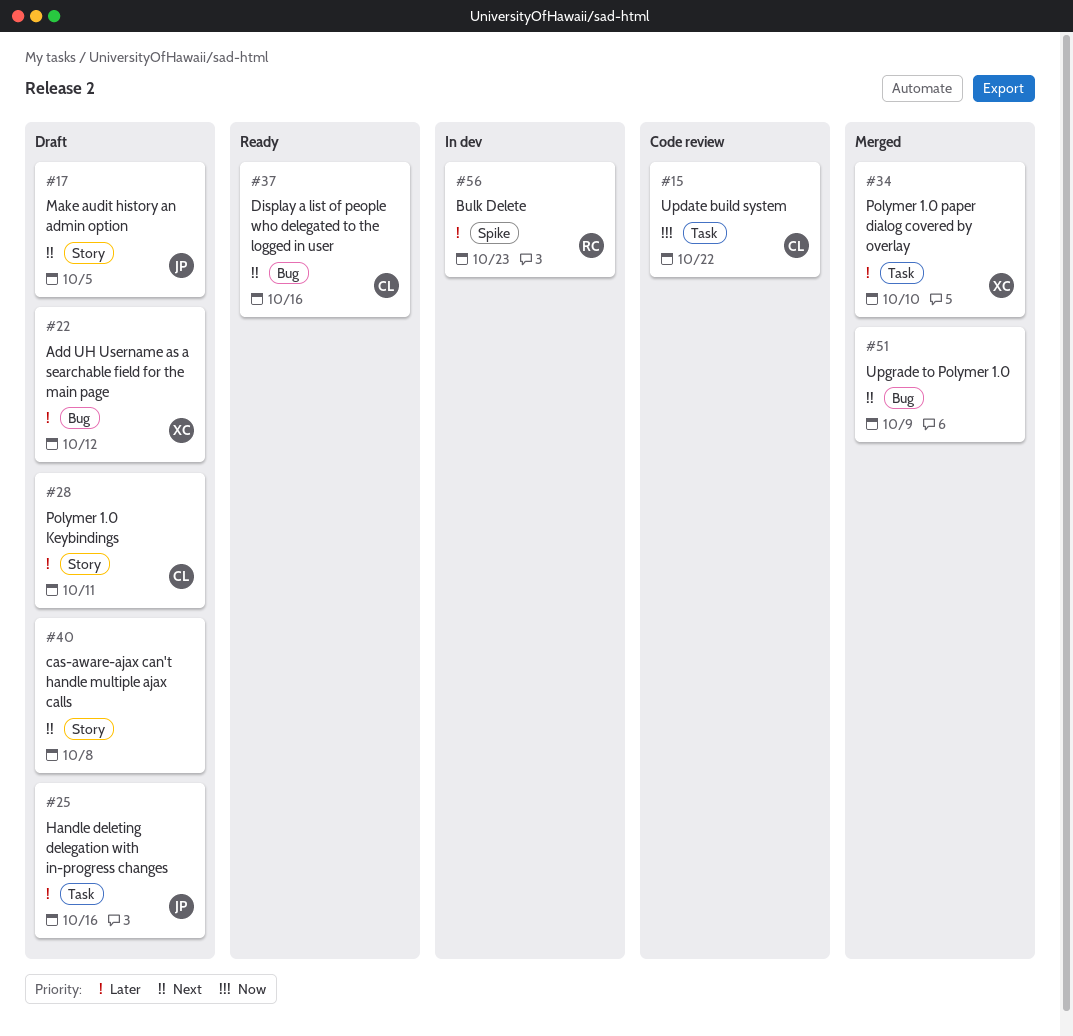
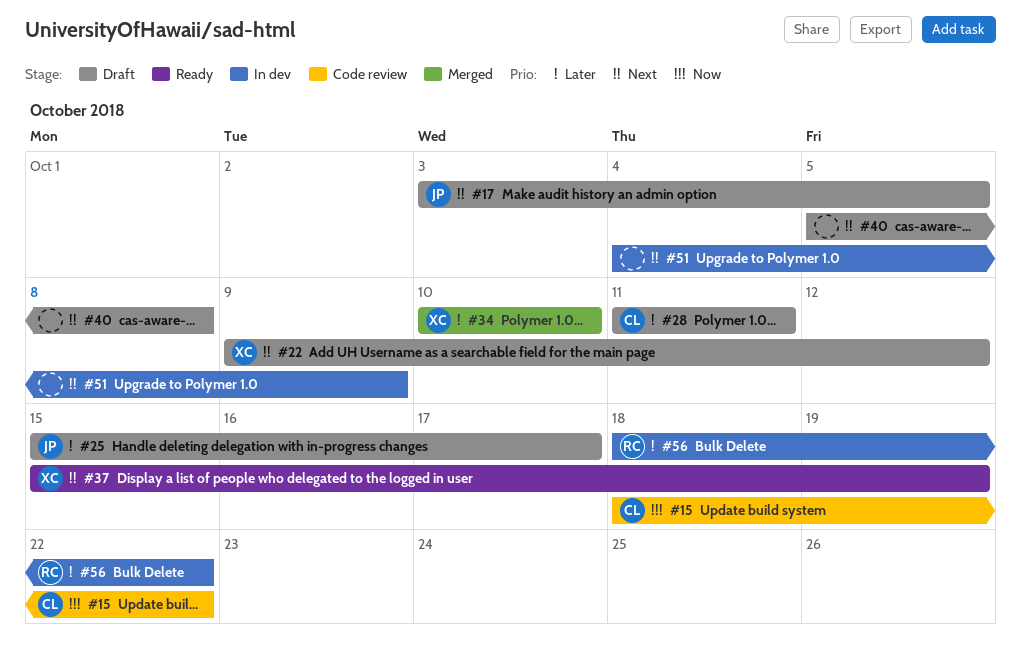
#22, priority: Later -> Next
#25, due: Oct 16 -> Oct 17
#37, owner: CL -> XC
#37, due: Oct 16 -> Oct 19
#51, status: Merged -> In dev
#56, due: Oct 23 -> Oct 22

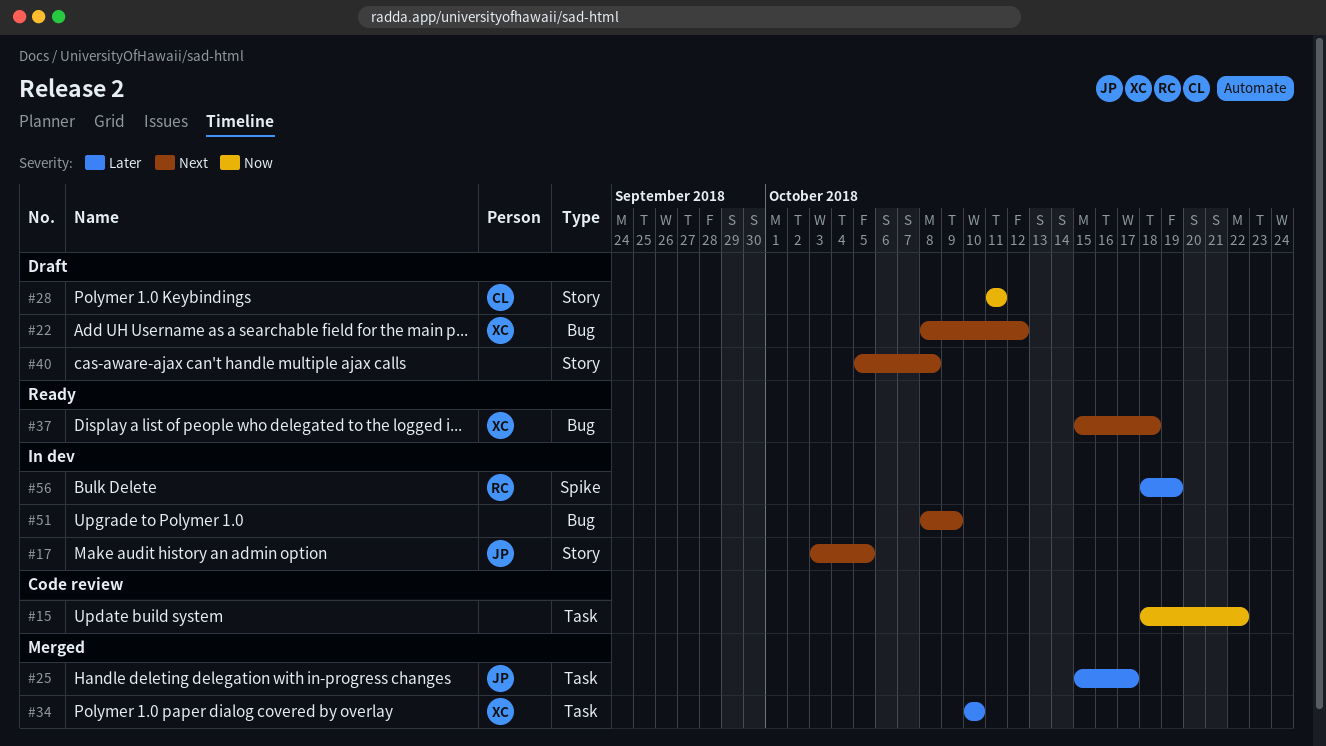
#15, owner: CL -> none
#17, status: Draft -> In dev
#22, start: Oct 9 -> Oct 8
#25, status: Draft -> Merged
#28, priority: Later -> Now
#37, due: Oct 19 -> Oct 18
#51, start: Oct 4 -> Oct 8
#56, due: Oct 22 -> Oct 19

